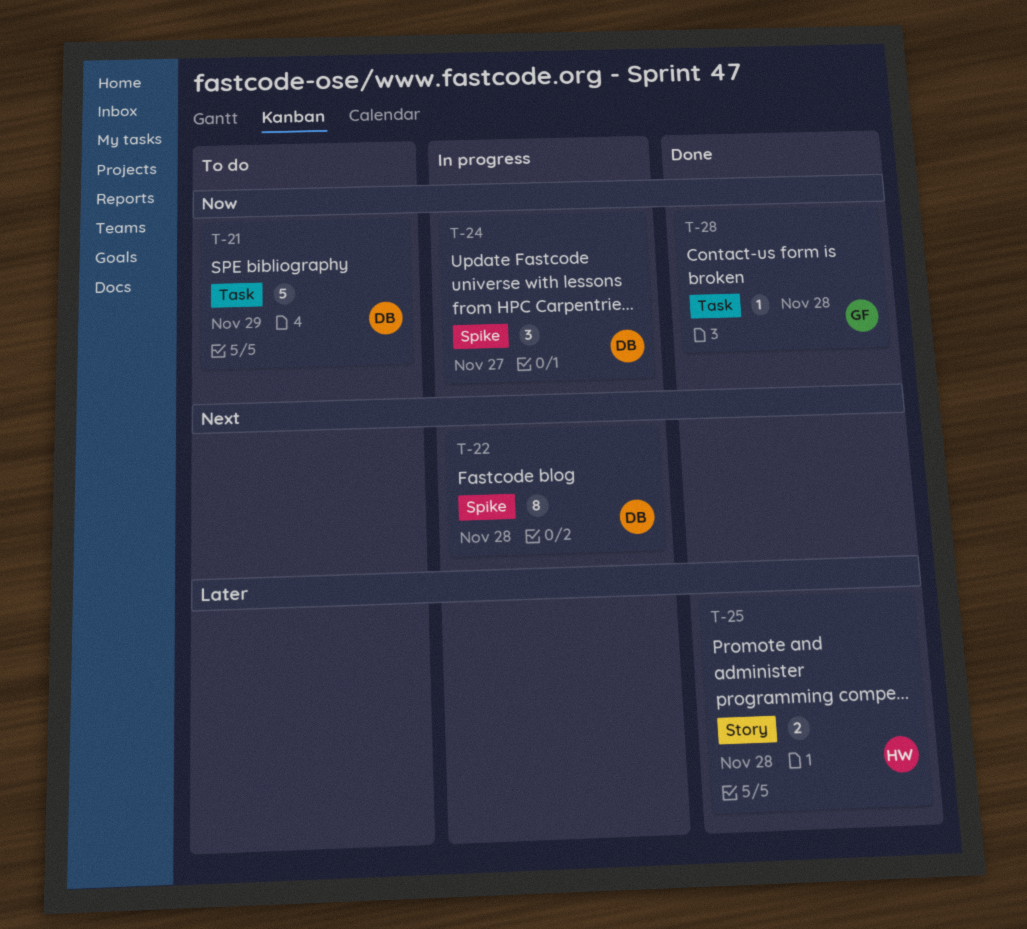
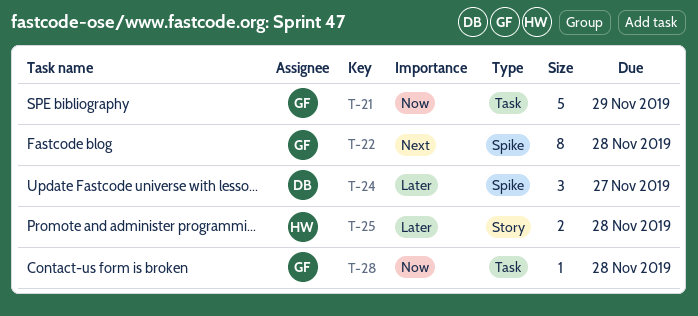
T-21, owner: DB -> GF
T-22, owner: DB -> GF
T-24, priority: Now -> Later

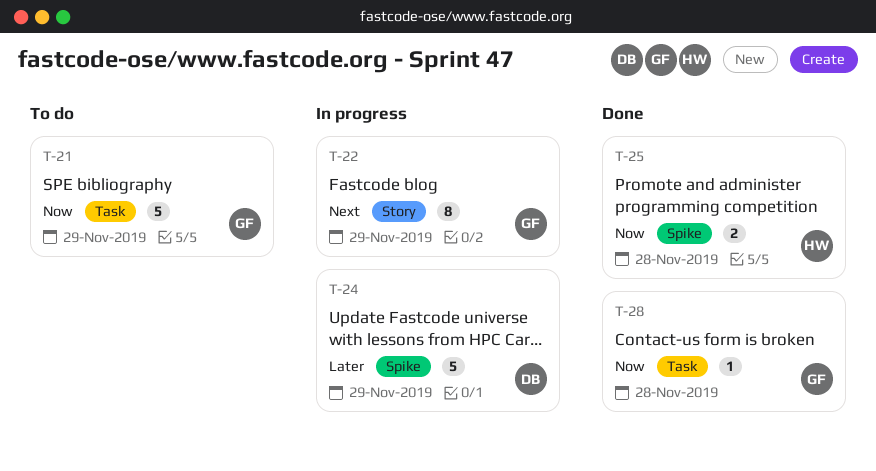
T-22, label: Spike -> Story
T-22, due: Nov 28 -> Nov 29
T-24, estimate: 3 -> 5
T-24, due: Nov 27 -> Nov 29
T-25, priority: Later -> Now
T-25, label: Story -> Spike

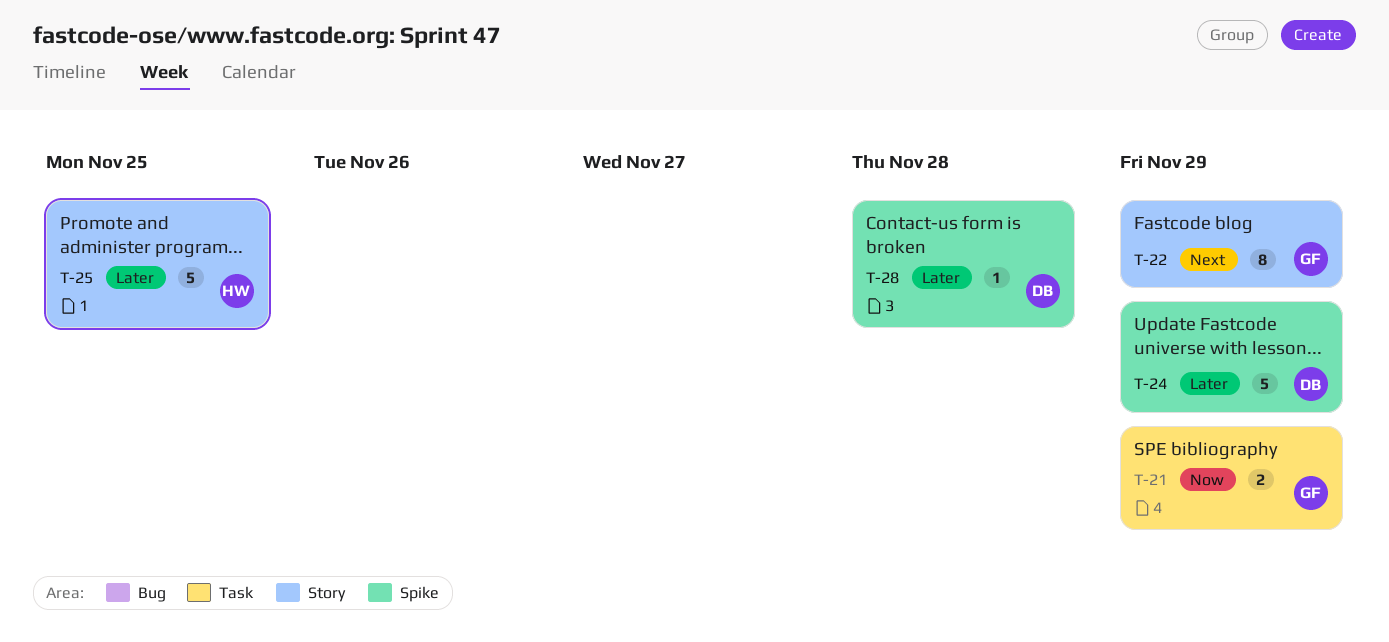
T-21, estimate: 5 -> 2
T-25, priority: Now -> Later
T-25, label: Spike -> Story
T-25, estimate: 2 -> 5
T-25, due: Nov 28 -> Nov 25
T-28, owner: GF -> DB
T-28, priority: Now -> Later
T-28, label: Task -> Spike

